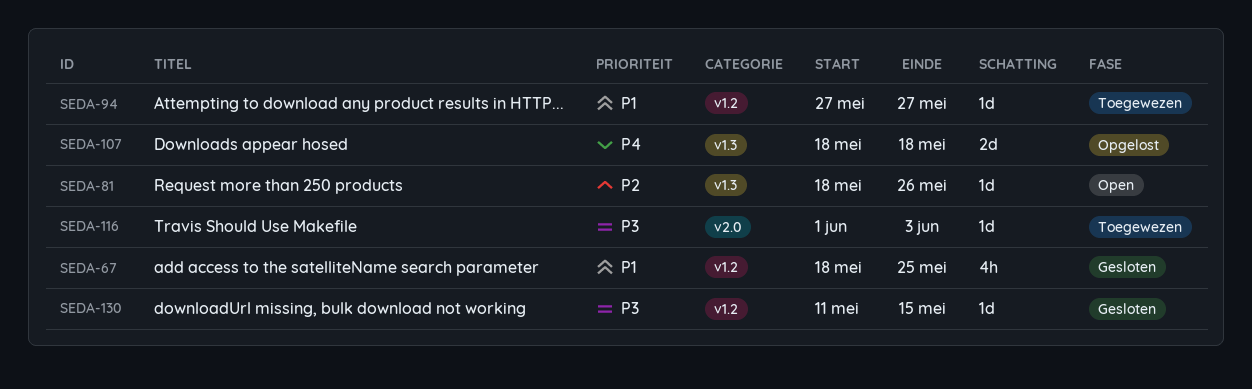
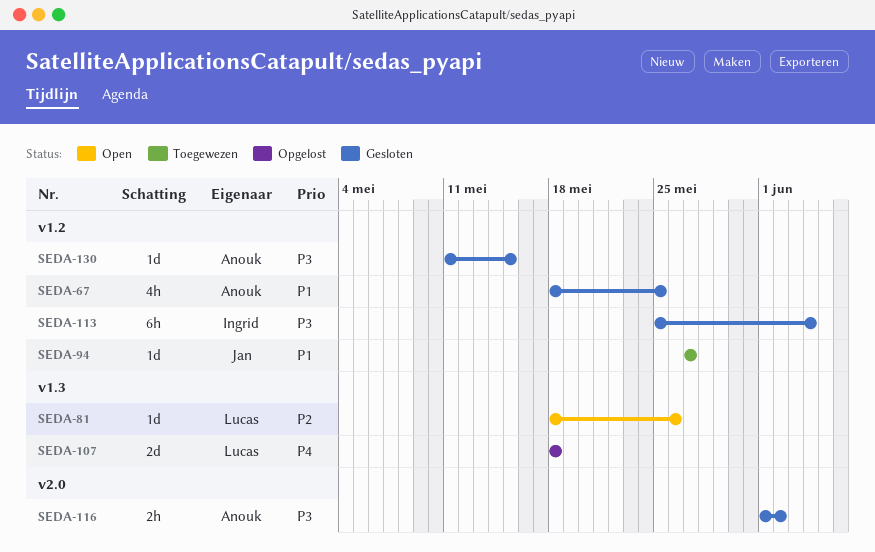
SEDA-113: none -> present
SEDA-116, status: Toegewezen -> Gesloten
SEDA-116, estimate: 1d -> 2h
SEDA-116, due: Jun 3 -> Jun 2

